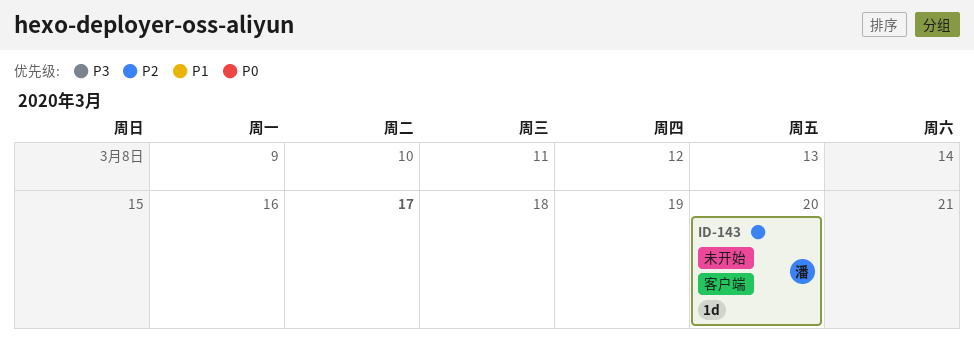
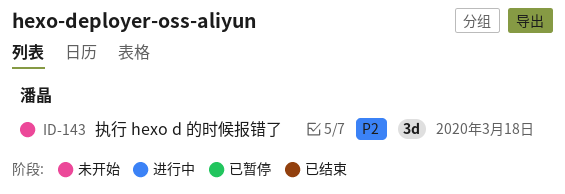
ID-143, estimate: 1d -> 3d
ID-143, due: Mar 20 -> Mar 18

